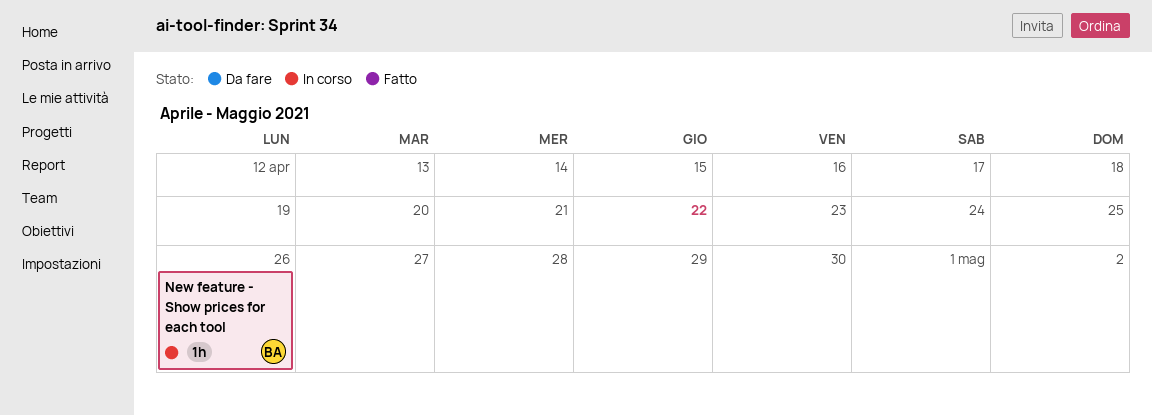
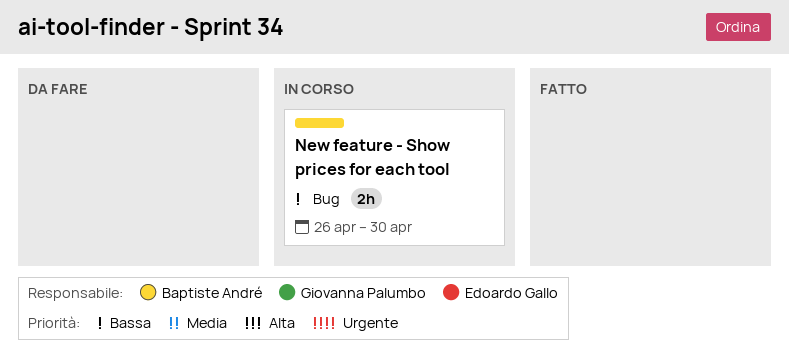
New feature - Show prices for each tool, estimate: 1h -> 2h
New feature - Show prices for each tool, due: Apr 26 -> Apr 30

